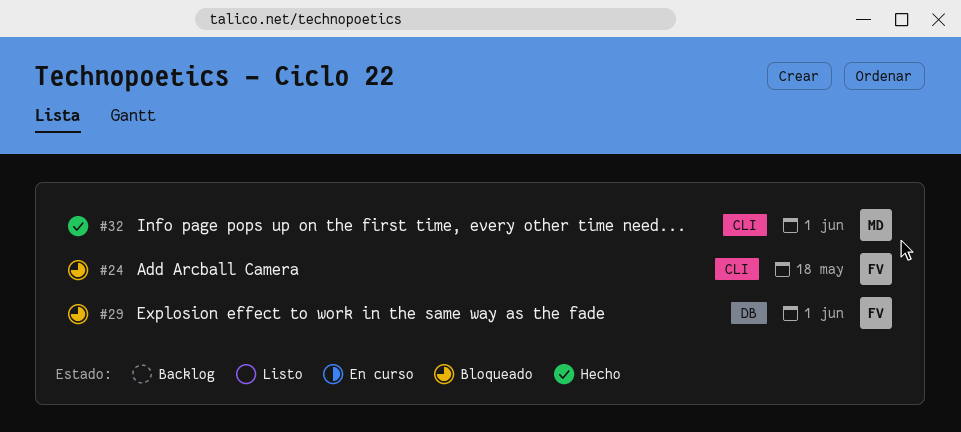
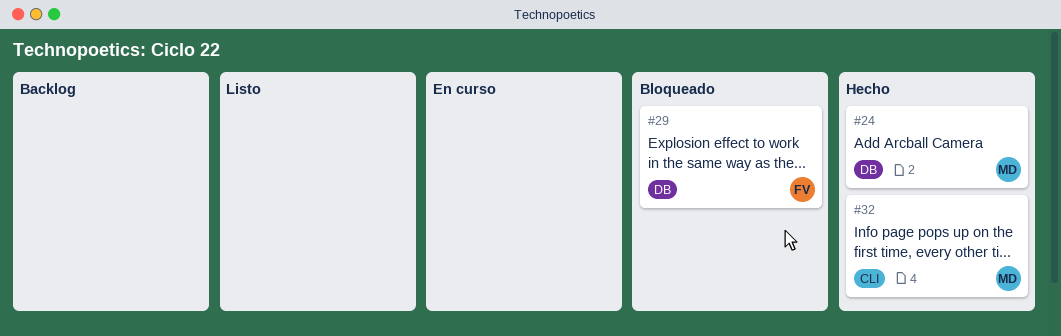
#24, status: Bloqueado -> Hecho
#24, owner: FV -> MD
#24, label: CLI -> DB

